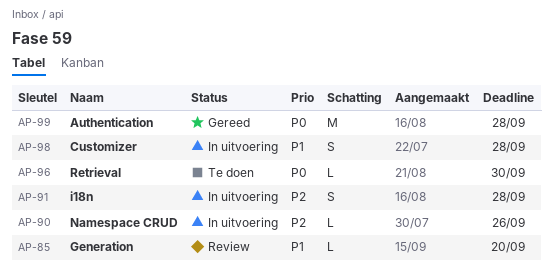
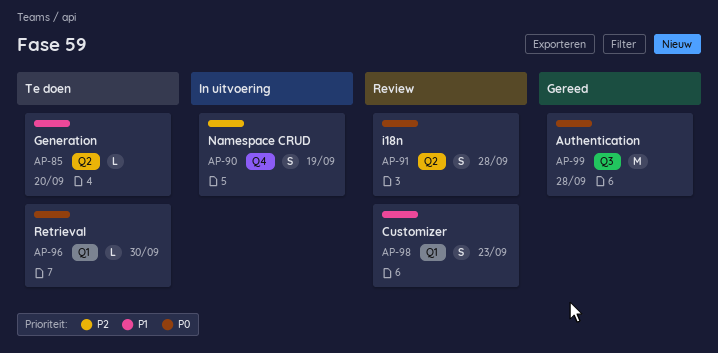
AP-85, status: Review -> Te doen
AP-90, estimate: L -> S
AP-90, due: Sep 26 -> Sep 19
AP-91, status: In uitvoering -> Review
AP-91, priority: P2 -> P0
AP-98, status: In uitvoering -> Review
AP-98, due: Sep 28 -> Sep 23

